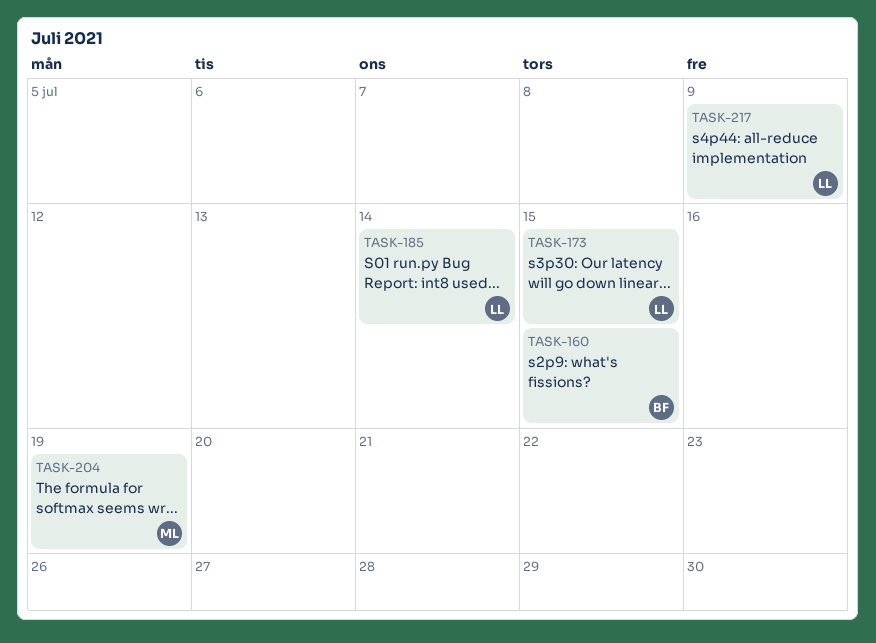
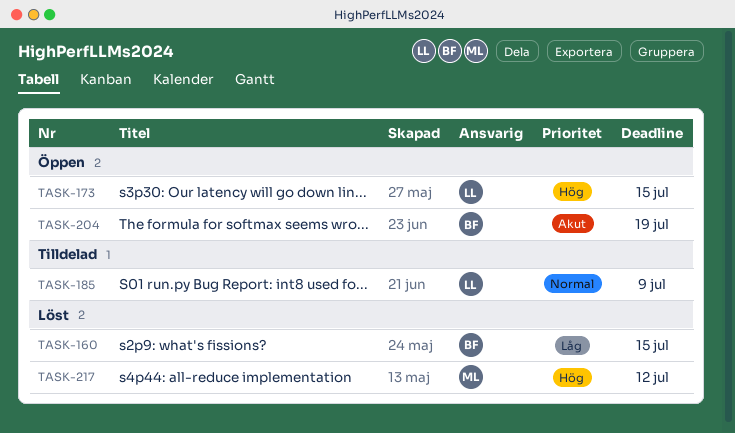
TASK-185, due: Jul 14 -> Jul 9
TASK-204, owner: ML -> BF
TASK-217, owner: LL -> ML
TASK-217, due: Jul 9 -> Jul 12

